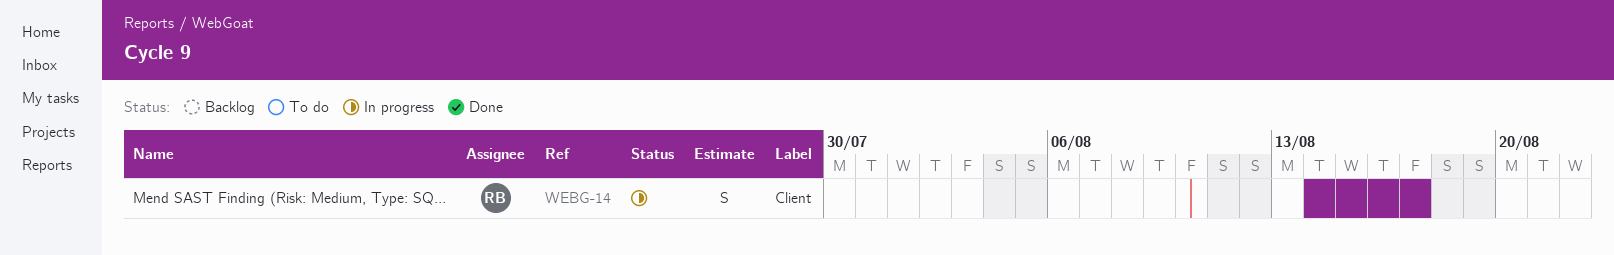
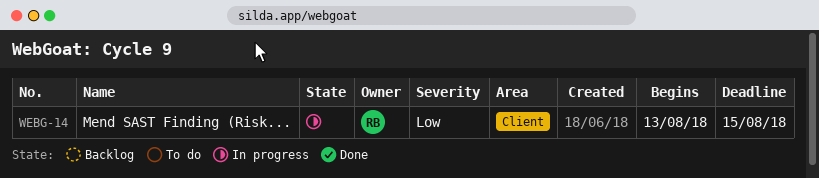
WEBG-14, start: Aug 14 -> Aug 13
WEBG-14, due: Aug 17 -> Aug 15

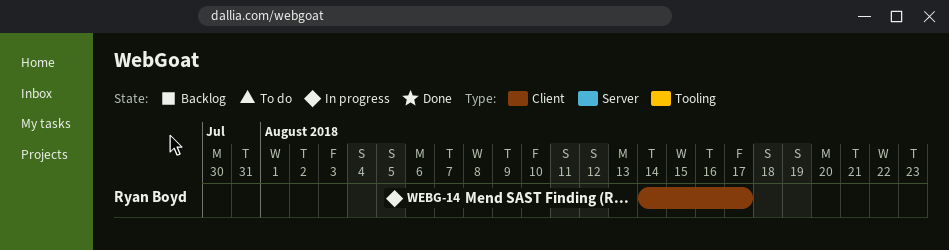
WEBG-14, start: Aug 13 -> Aug 14
WEBG-14, due: Aug 15 -> Aug 17

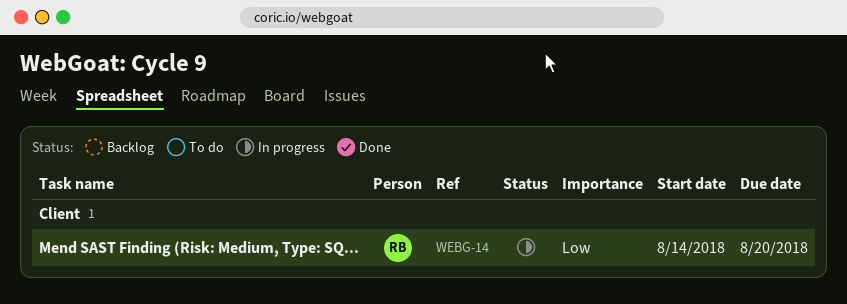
WEBG-14, due: Aug 17 -> Aug 20

